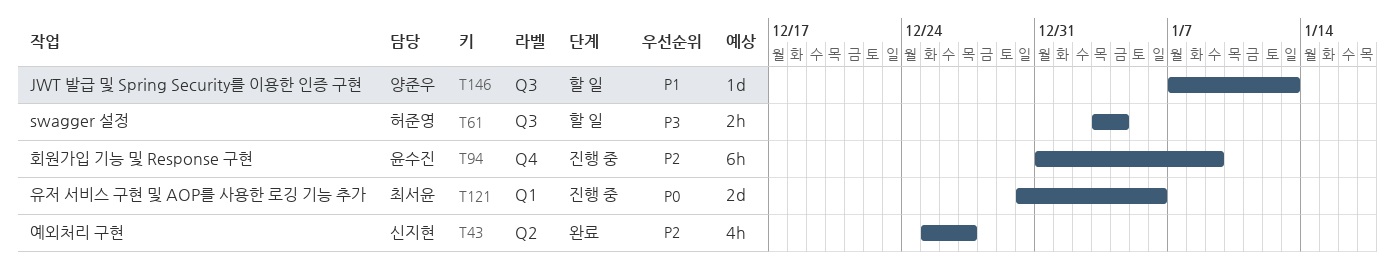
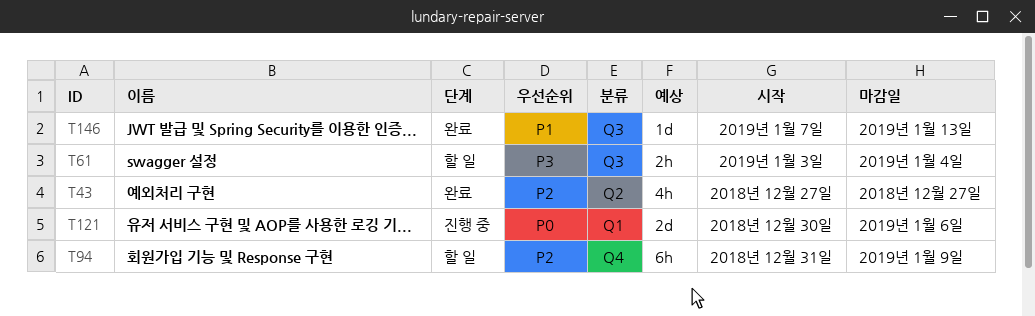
T43, start: Dec 25 -> Dec 27
T94, status: 진행 중 -> 할 일
T146, status: 할 일 -> 완료

